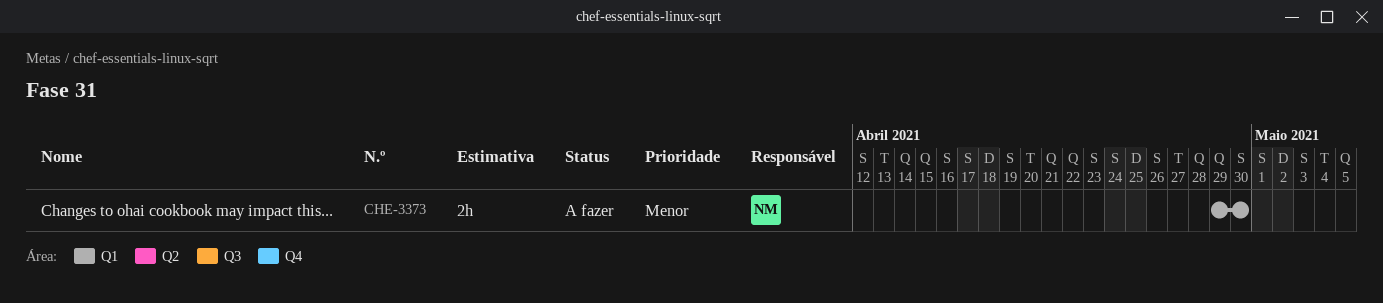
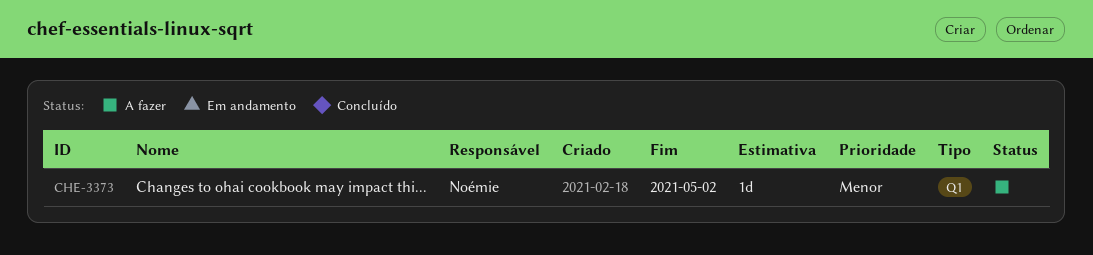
CHE-3373, estimate: 2h -> 1d
CHE-3373, due: Apr 30 -> May 2

